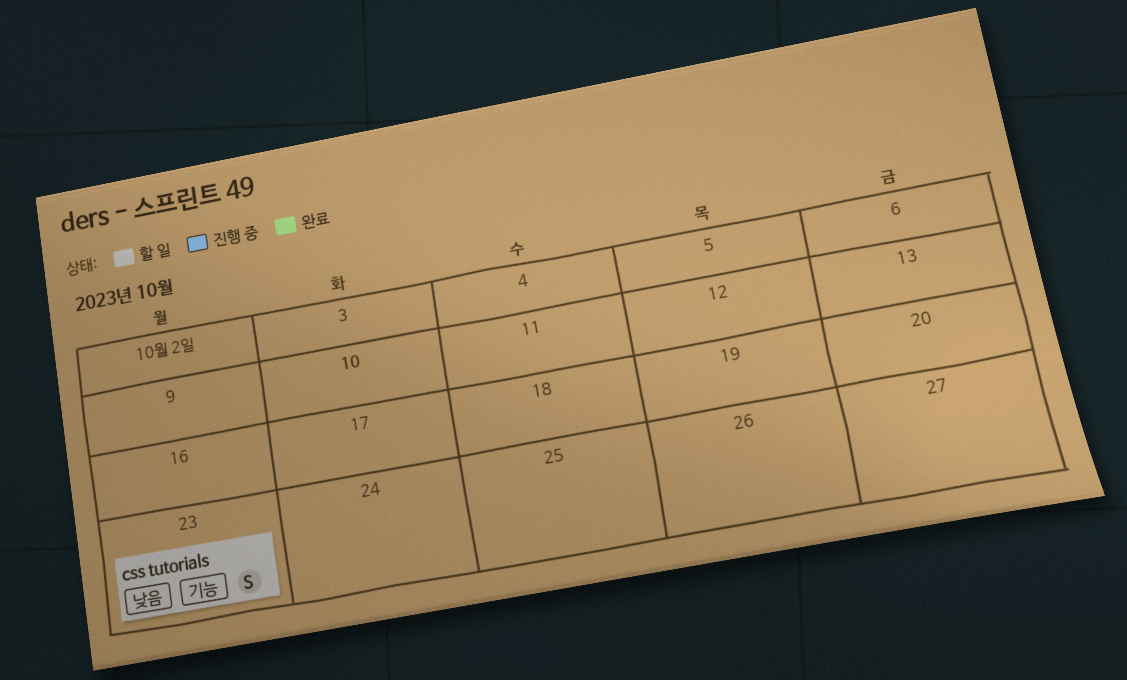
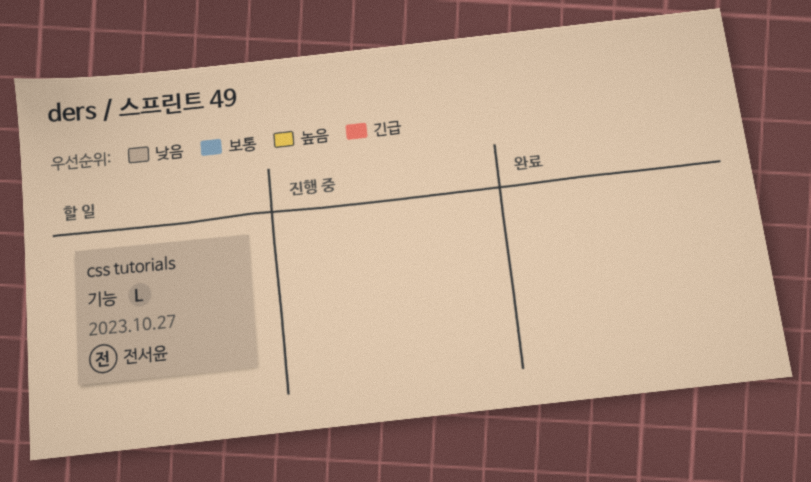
css tutorials, estimate: S -> L
css tutorials, due: Oct 23 -> Oct 27

